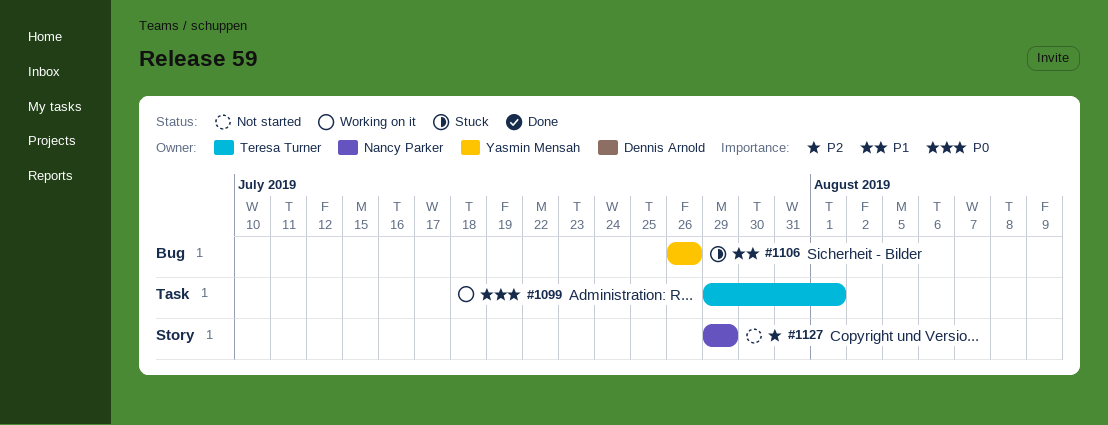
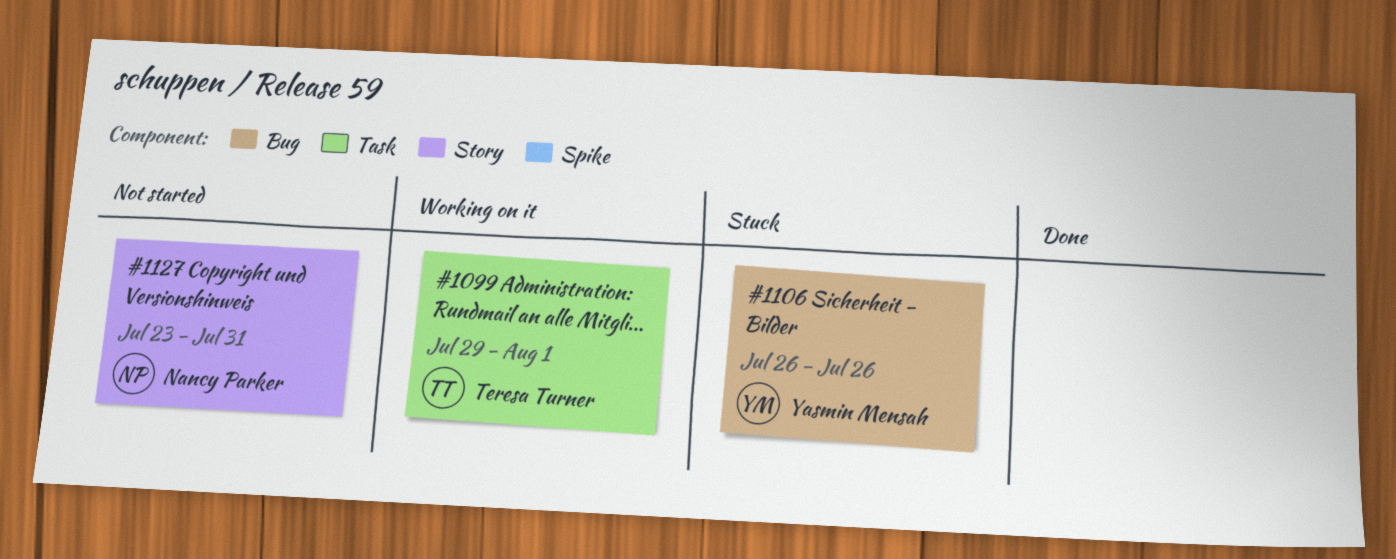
#1127, start: Jul 29 -> Jul 23
#1127, due: Jul 29 -> Jul 31

